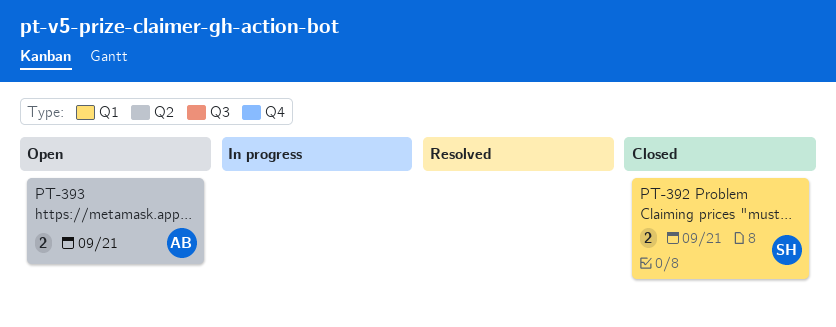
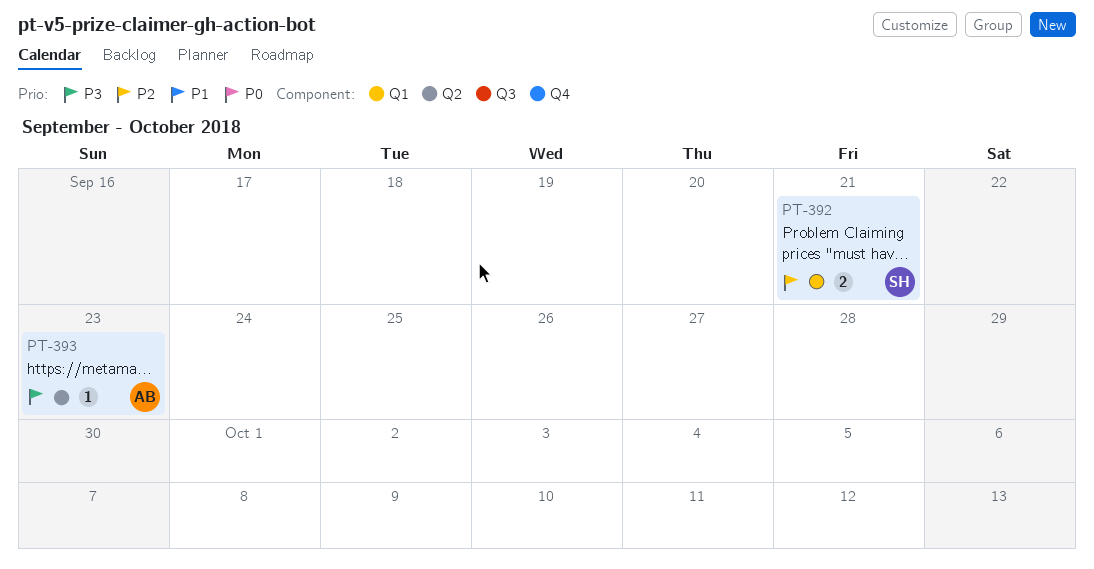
PT-393, estimate: 2 -> 1
PT-393, due: Sep 21 -> Sep 23

